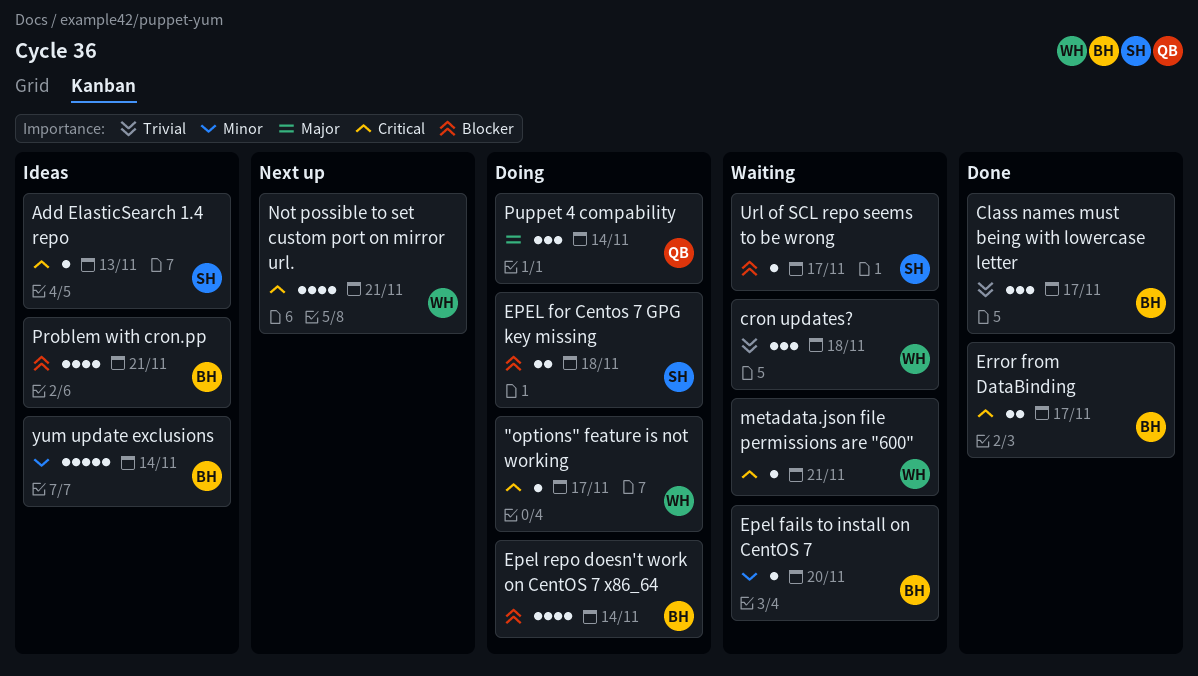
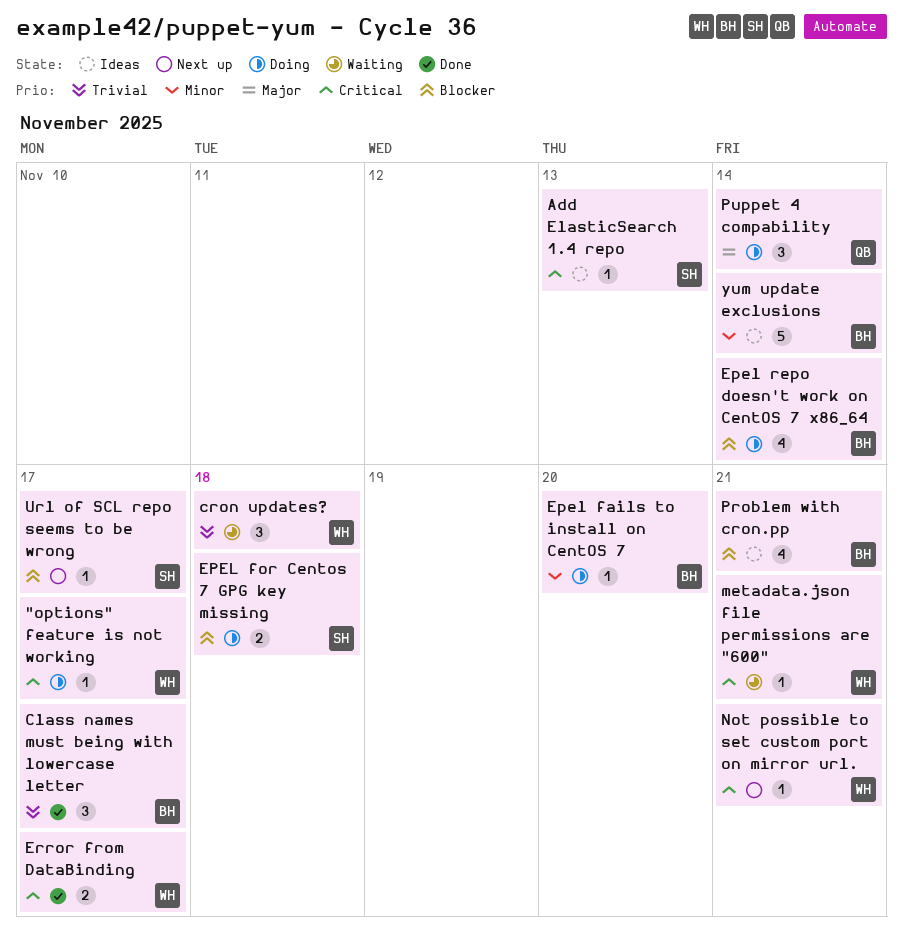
Epel fails to install on CentOS 7, status: Waiting -> Doing
Error from DataBinding, owner: BH -> WH
Not possible to set custom port on mirror url., estimate: 4 -> 1
Url of SCL repo seems to be wrong, status: Waiting -> Next up

